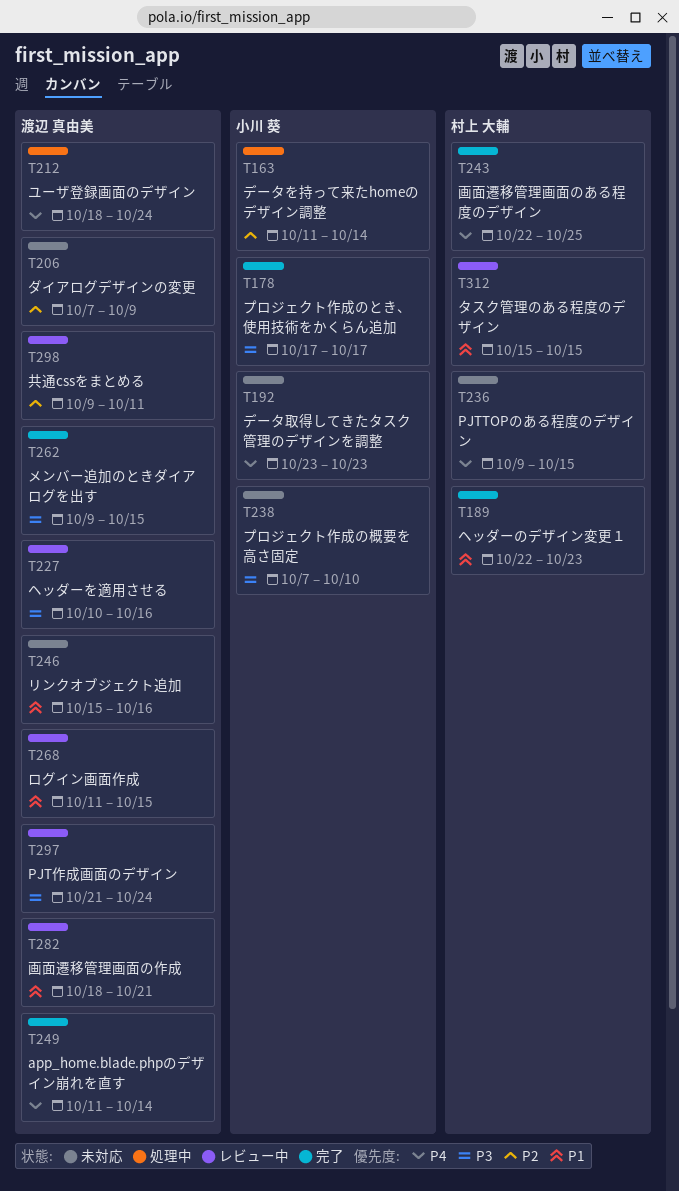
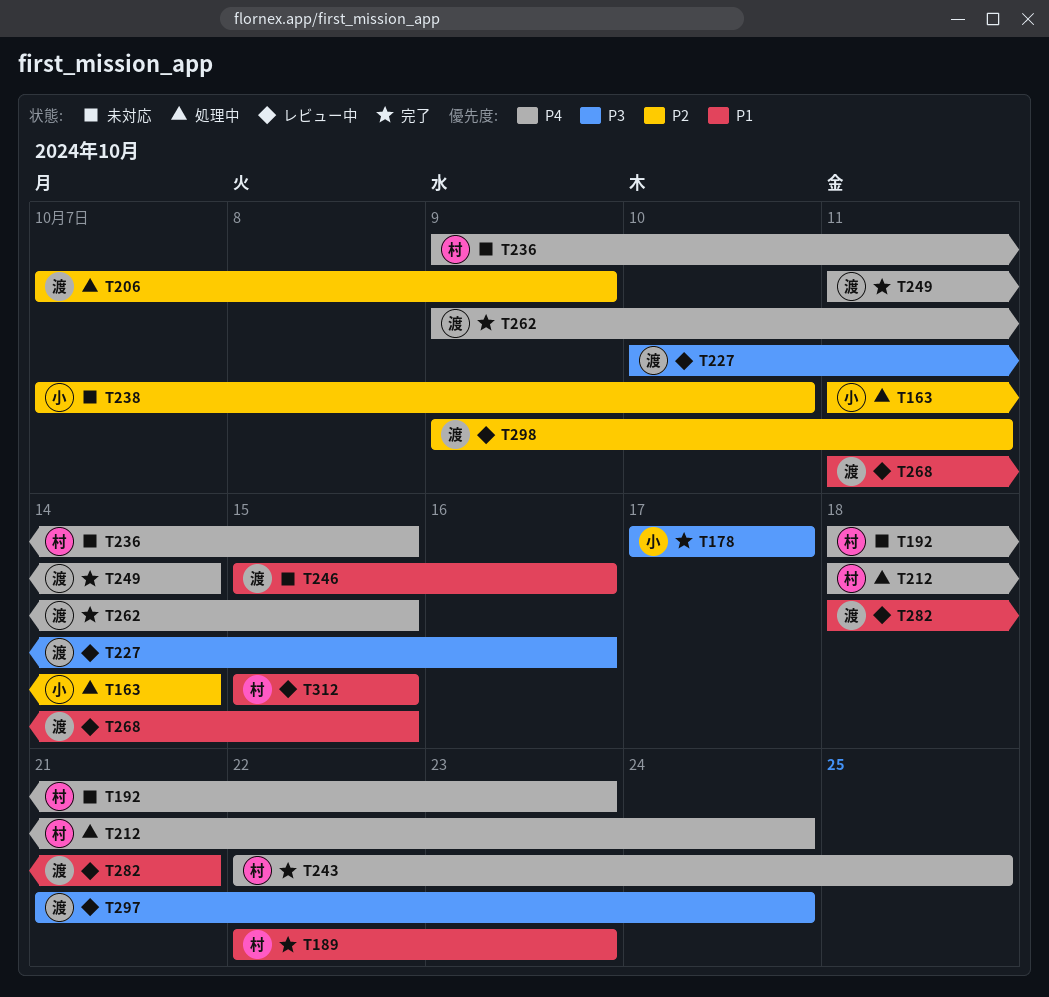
T192, owner: 小川 葵 -> 村上 大輔
T192, start: Oct 23 -> Oct 18
T206, status: 未対応 -> 処理中
T212, owner: 渡辺 真由美 -> 村上 大輔
T238, priority: P3 -> P2
T262, priority: P3 -> P4

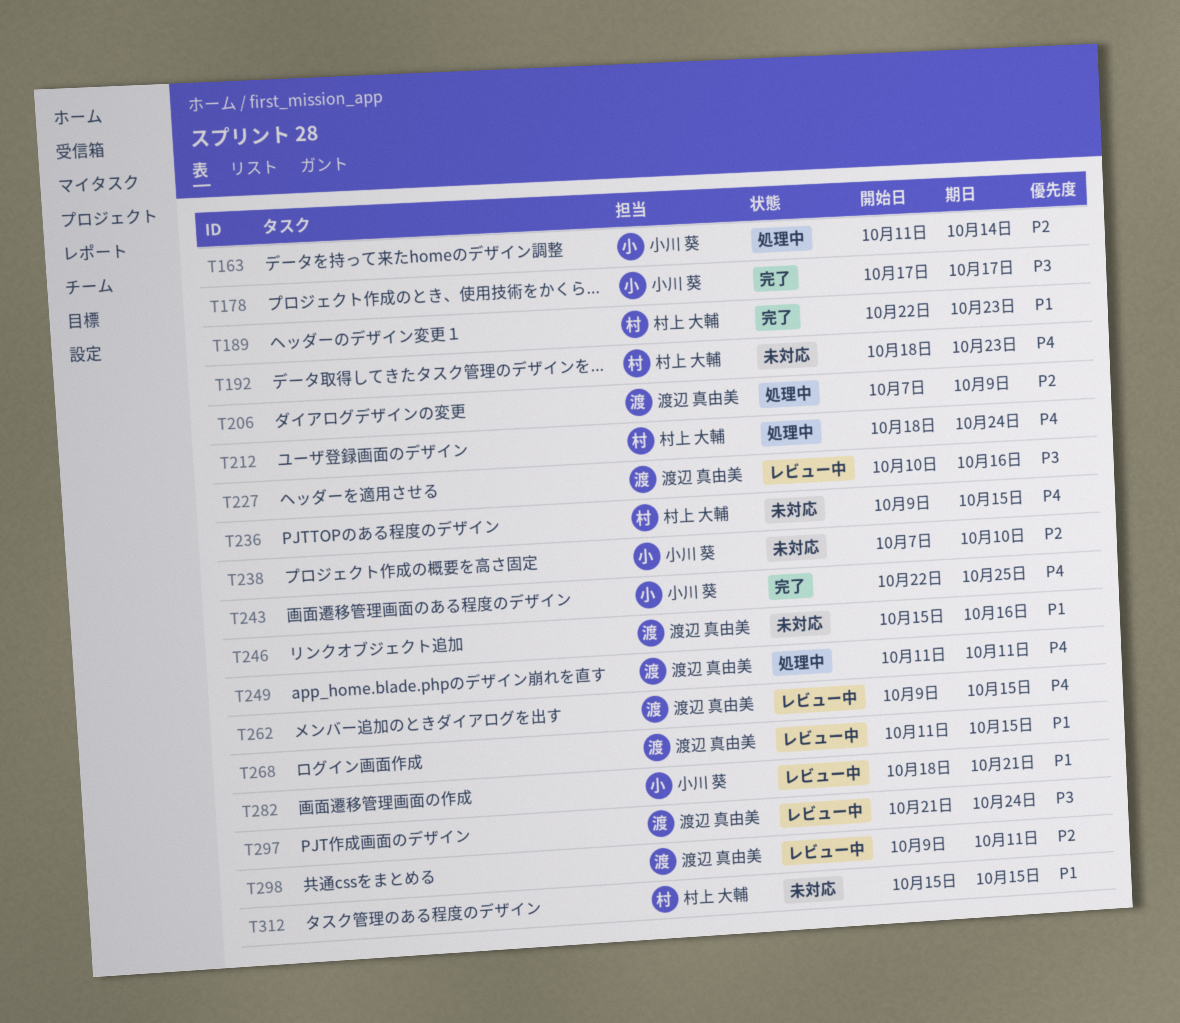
T243, owner: 村上 大輔 -> 小川 葵
T249, status: 完了 -> 処理中
T249, due: Oct 14 -> Oct 11
T262, status: 完了 -> レビュー中
T282, owner: 渡辺 真由美 -> 小川 葵
T312, status: レビュー中 -> 未対応

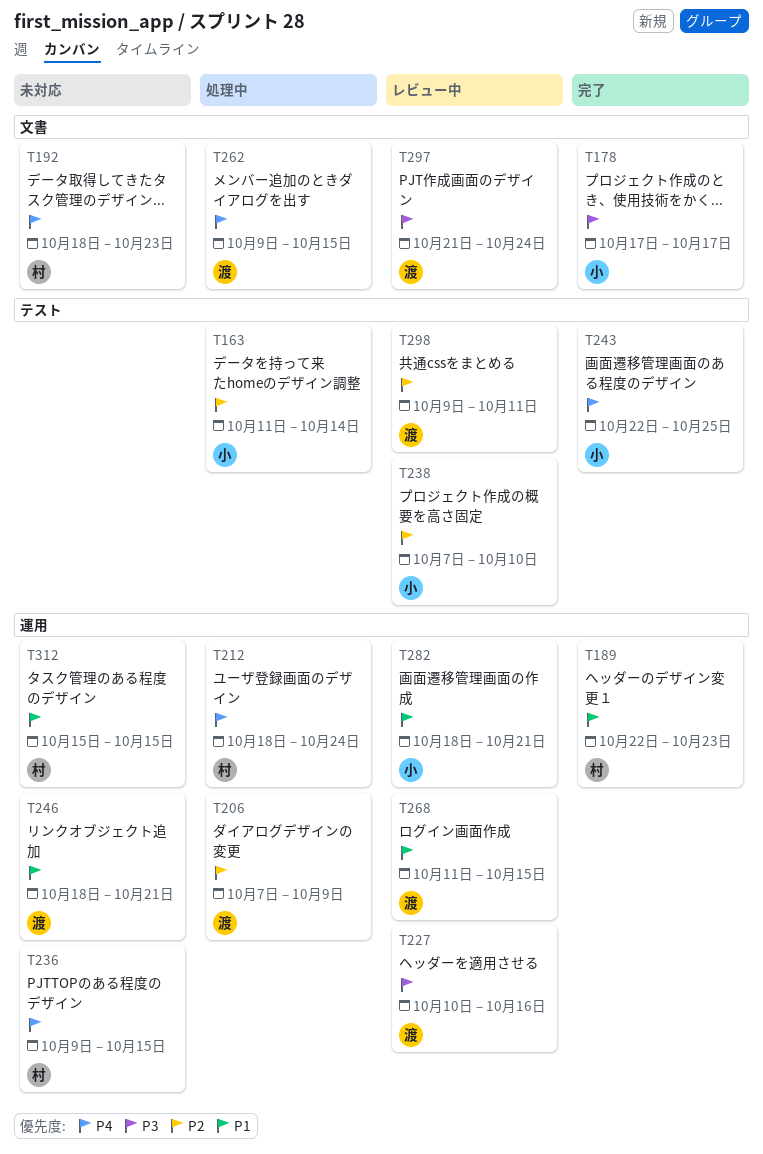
T238, status: 未対応 -> レビュー中
T246, start: Oct 15 -> Oct 18
T246, due: Oct 16 -> Oct 21
T249: present -> none
T262, status: レビュー中 -> 処理中

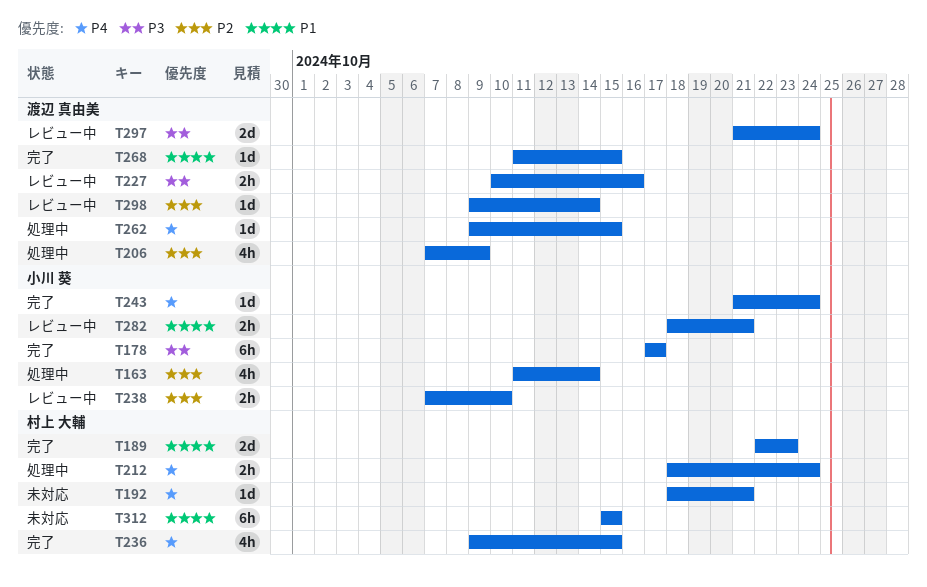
T192, due: Oct 23 -> Oct 21
T236, status: 未対応 -> 完了
T243, start: Oct 22 -> Oct 21
T243, due: Oct 25 -> Oct 24
T246: present -> none
T268, status: レビュー中 -> 完了
T298, due: Oct 11 -> Oct 14

